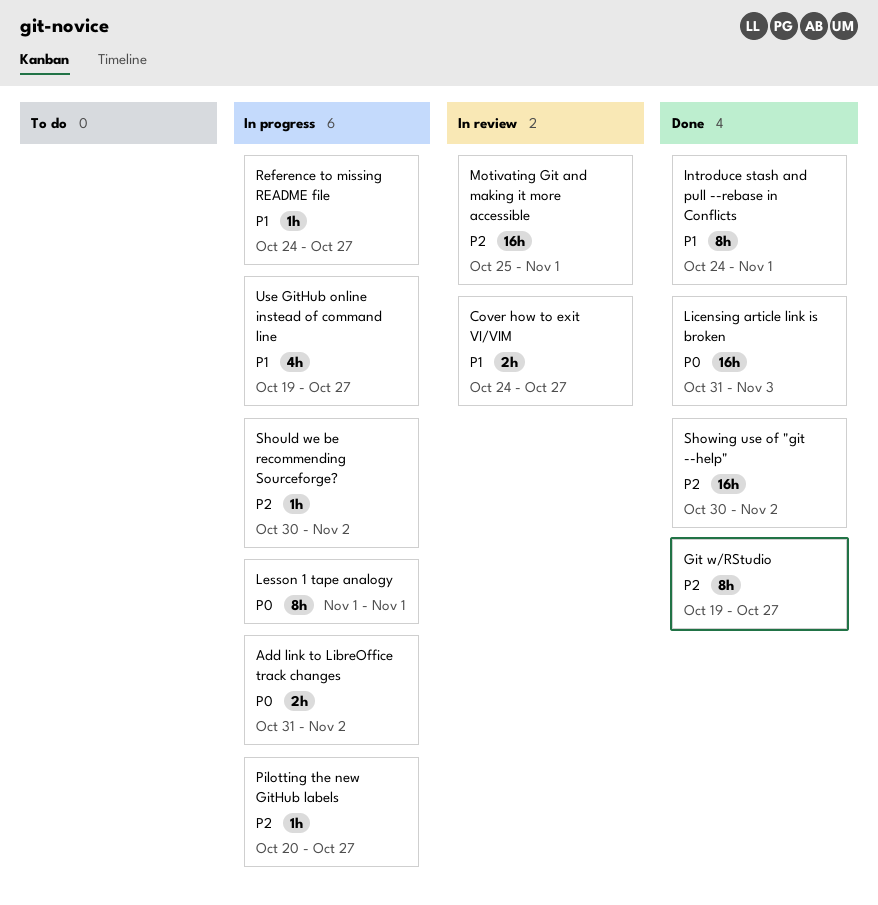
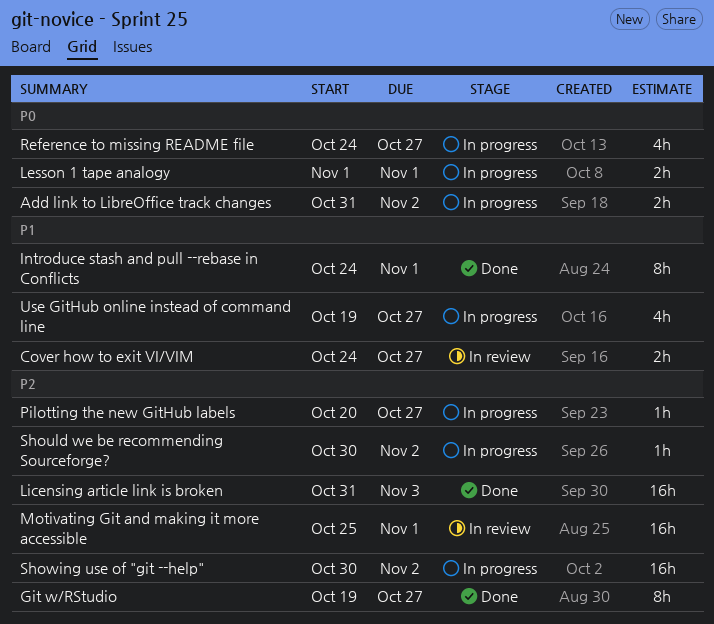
Lesson 1 tape analogy, estimate: 8h -> 2h
Licensing article link is broken, priority: P0 -> P2
Reference to missing README file, priority: P1 -> P0
Reference to missing README file, estimate: 1h -> 4h
Showing use of "git --help", status: Done -> In progress

